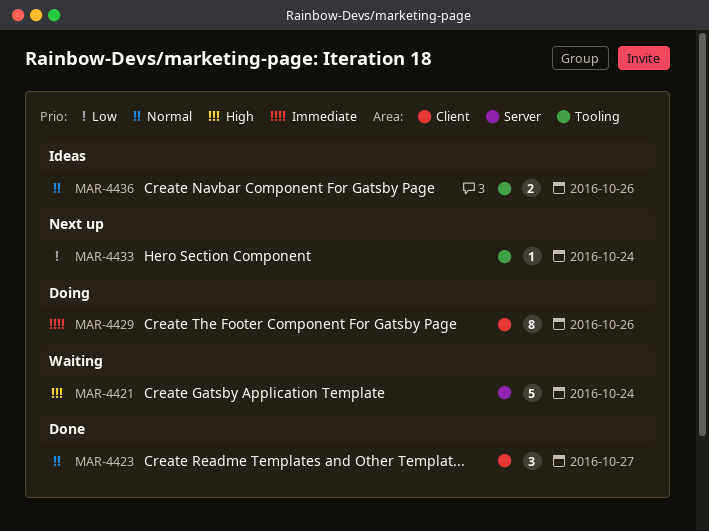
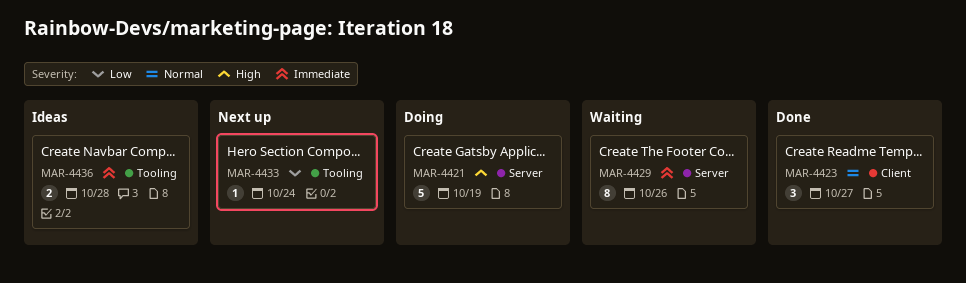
MAR-4421, status: Waiting -> Doing
MAR-4421, due: Oct 24 -> Oct 19
MAR-4429, status: Doing -> Waiting
MAR-4429, label: Client -> Server
MAR-4436, priority: Normal -> Immediate
MAR-4436, due: Oct 26 -> Oct 28

